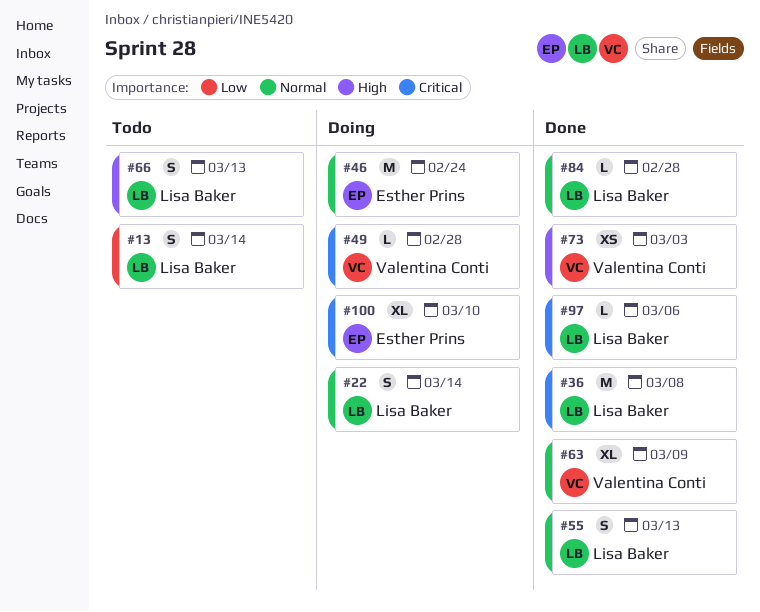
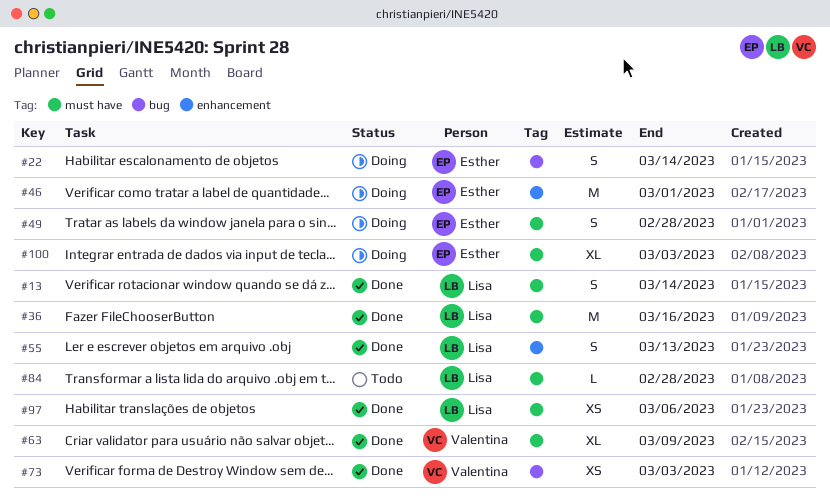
#13, status: Todo -> Done
#22, owner: Lisa Baker -> Esther Prins
#36, due: Mar 8 -> Mar 16
#46, due: Feb 24 -> Mar 1
#49, owner: Valentina Conti -> Esther Prins
#49, estimate: L -> S
#66: present -> none
#84, status: Done -> Todo
#97, estimate: L -> XS
#100, due: Mar 10 -> Mar 3

